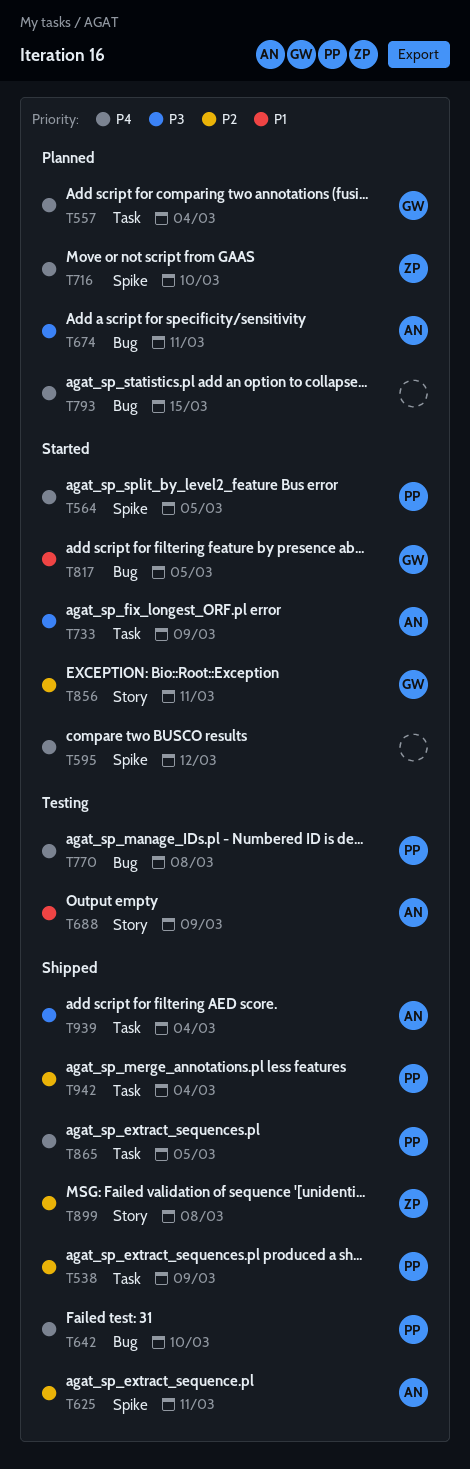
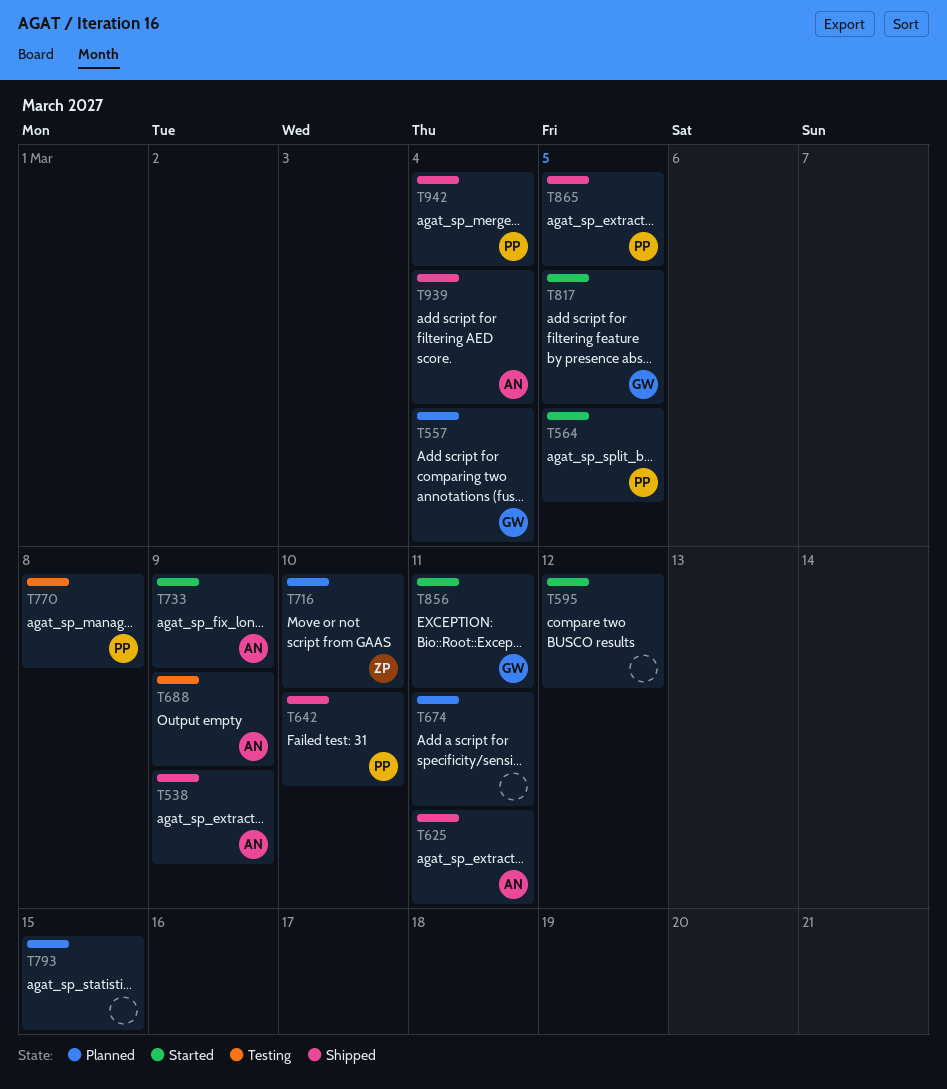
T538, owner: PP -> AN
T674, owner: AN -> none
T899: present -> none

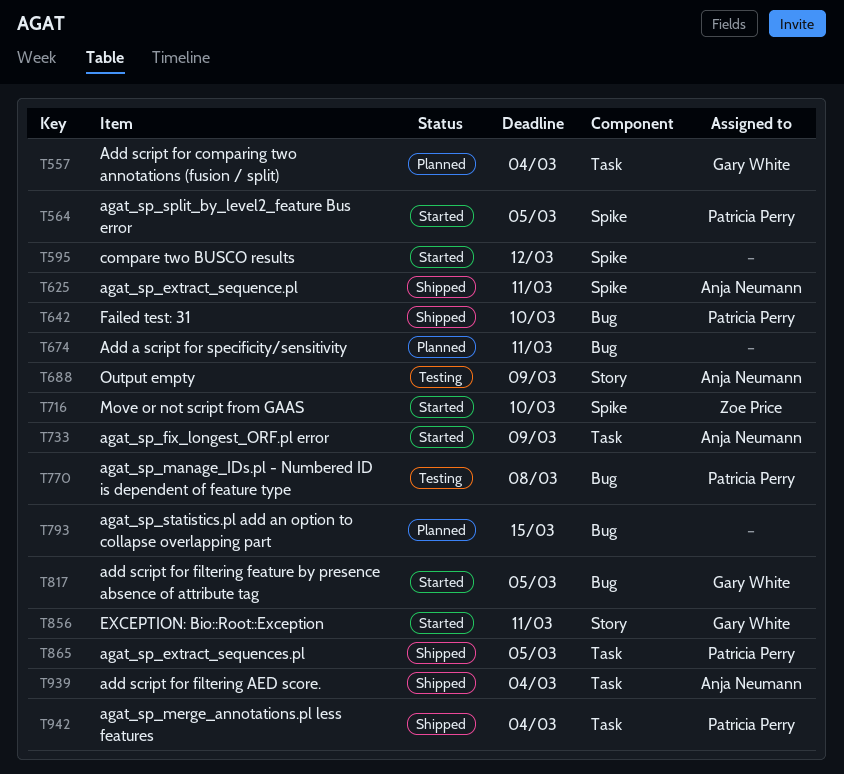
T538: present -> none
T716, status: Planned -> Started

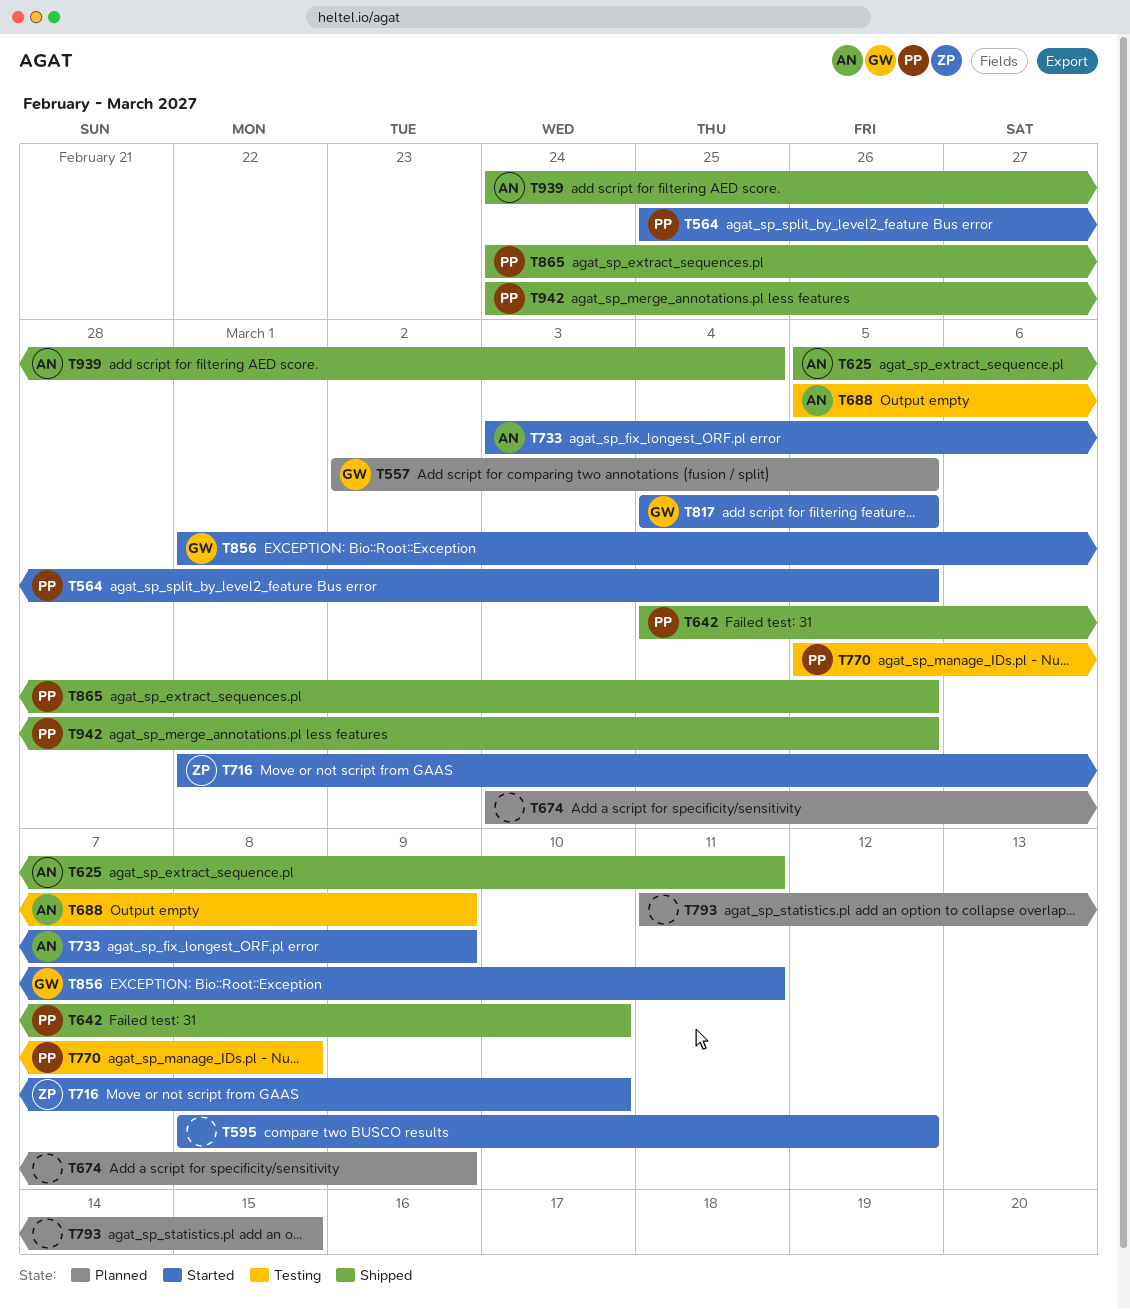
T557, due: Mar 4 -> Mar 5
T674, due: Mar 11 -> Mar 9
T942, due: Mar 4 -> Mar 5

